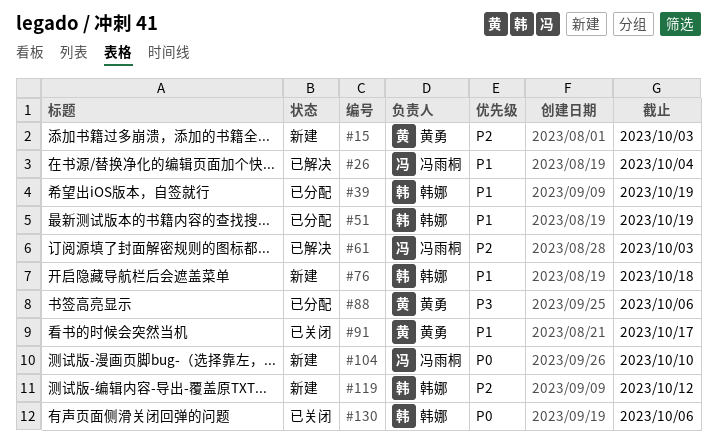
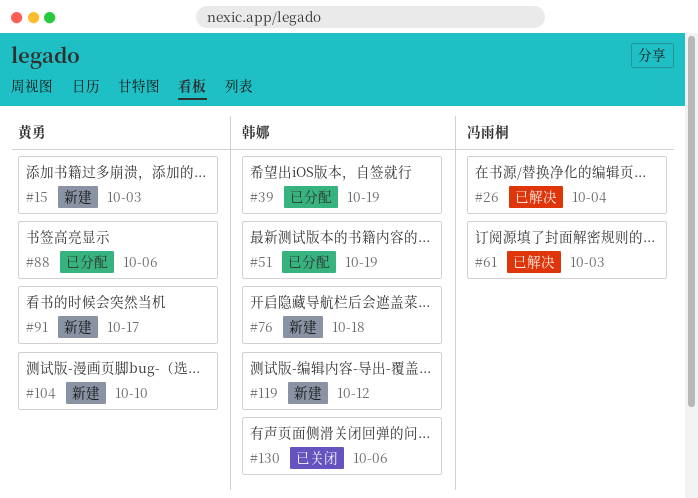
#91, status: 已关闭 -> 新建
#104, owner: 冯雨桐 -> 黄勇

